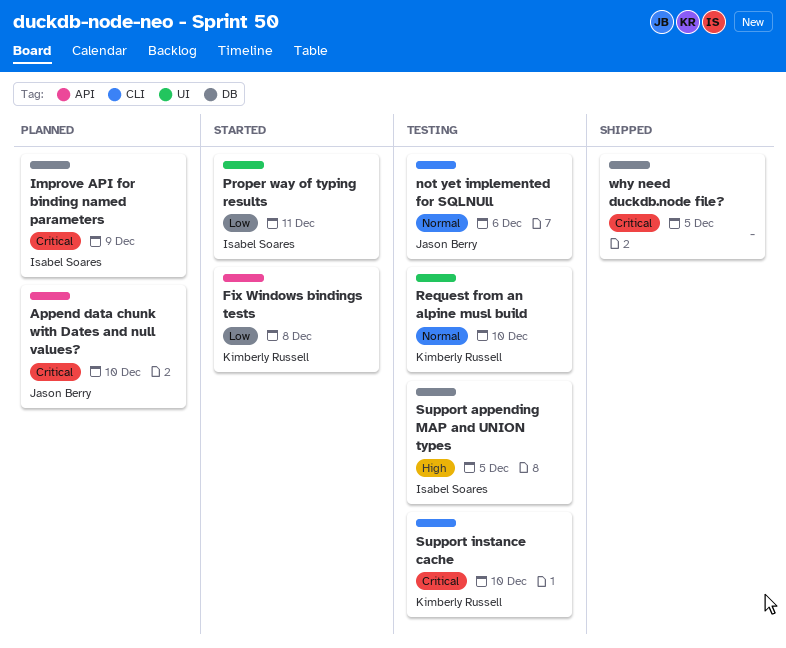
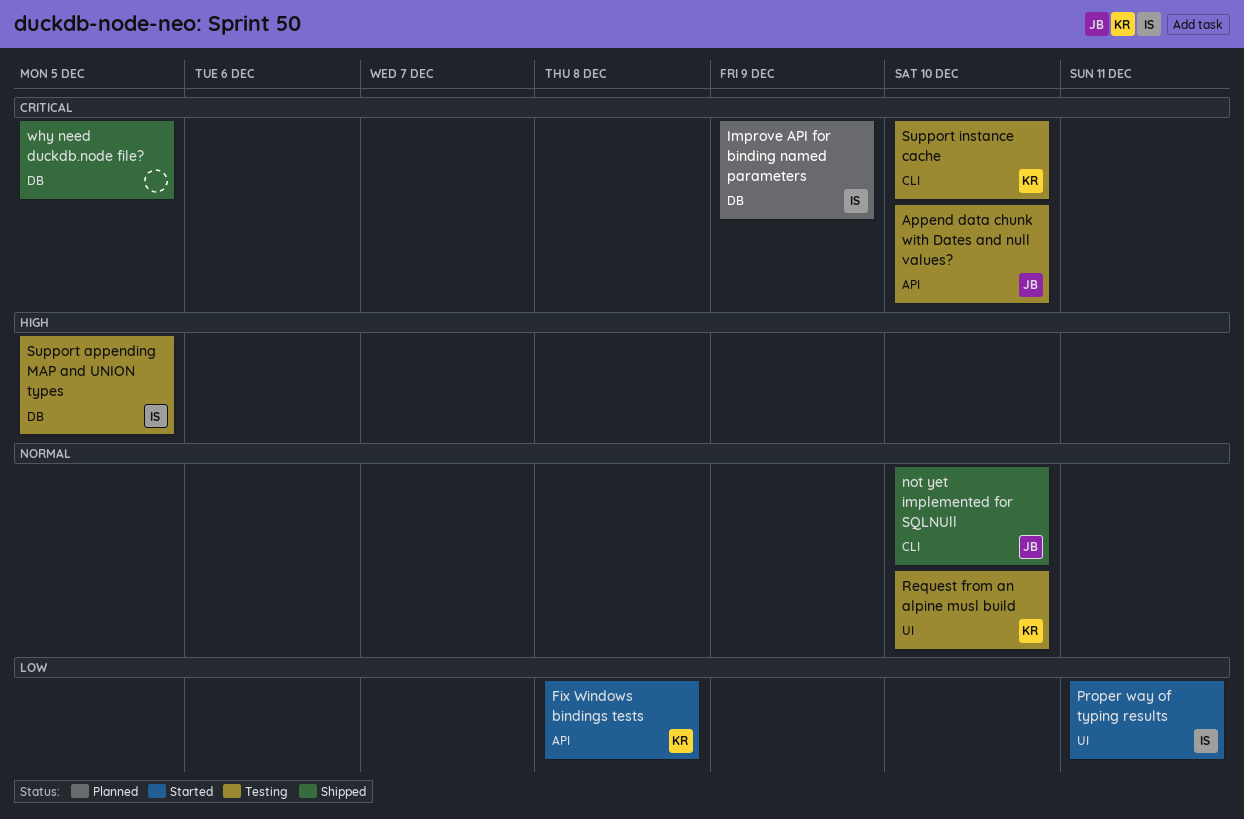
Append data chunk with Dates and null values?, status: Planned -> Testing
not yet implemented for SQLNUll, status: Testing -> Shipped
not yet implemented for SQLNUll, due: Dec 6 -> Dec 10

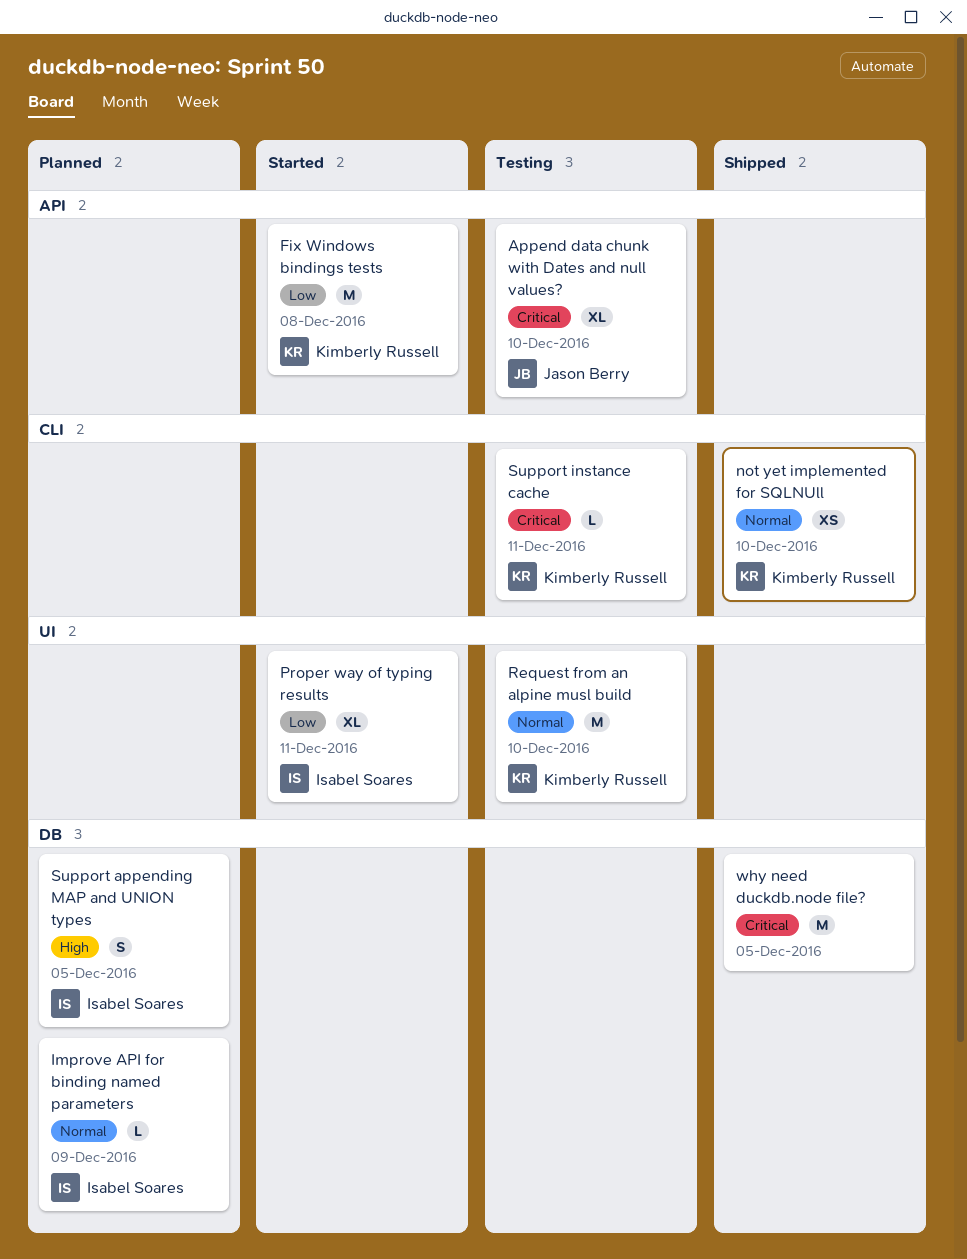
Improve API for binding named parameters, priority: Critical -> Normal
not yet implemented for SQLNUll, owner: Jason Berry -> Kimberly Russell
Support appending MAP and UNION types, status: Testing -> Planned
Support instance cache, due: Dec 10 -> Dec 11

